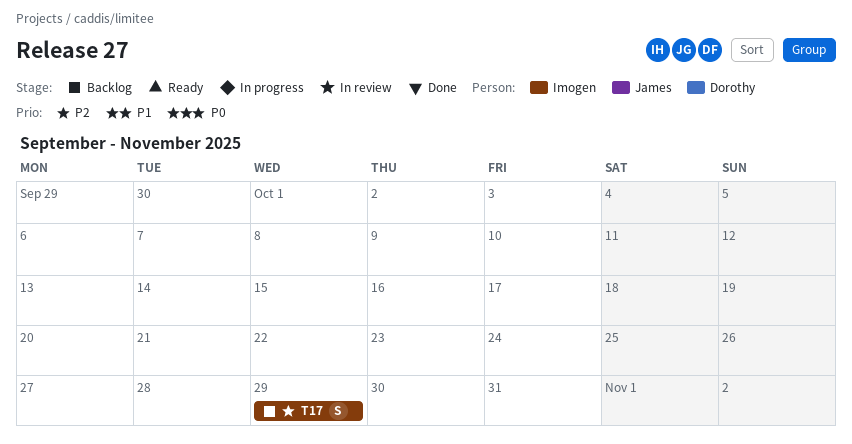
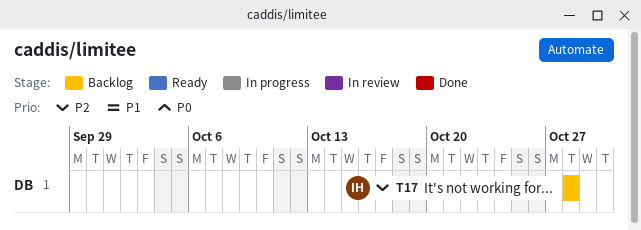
T17, start: Oct 29 -> Oct 28
T17, due: Oct 29 -> Oct 28

